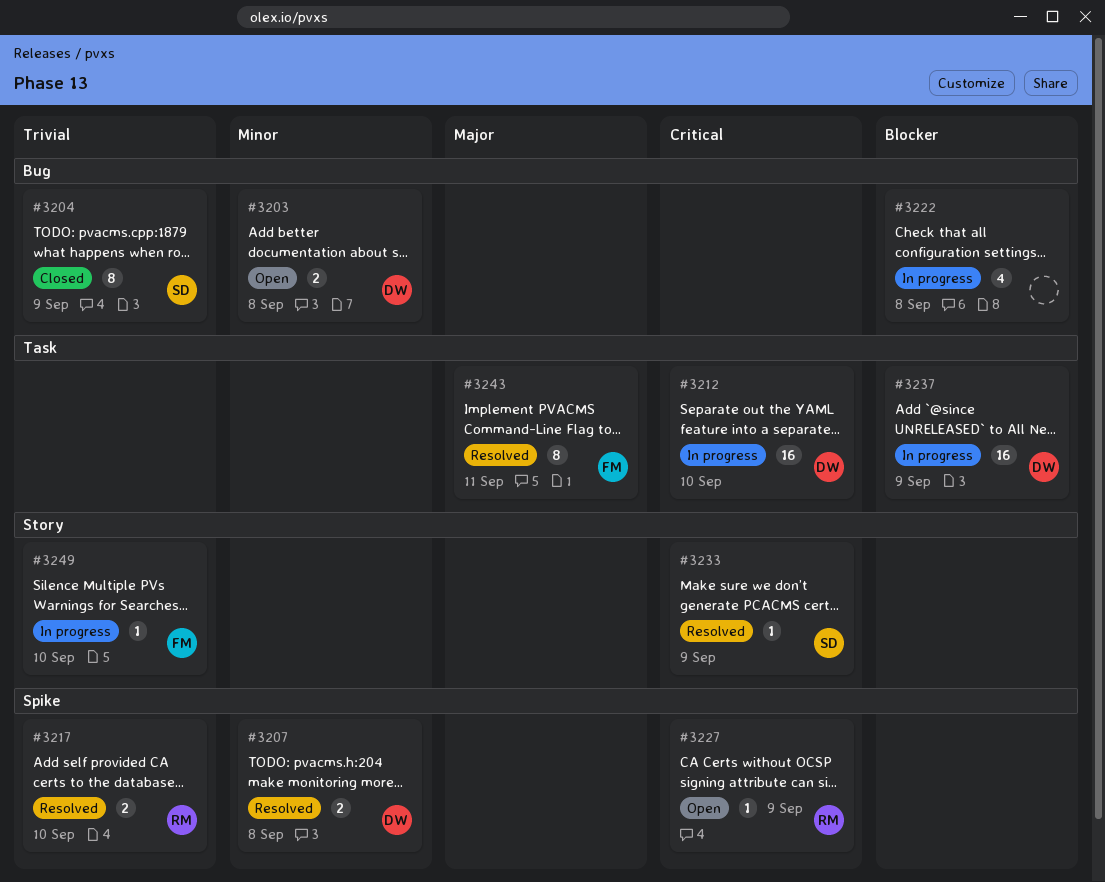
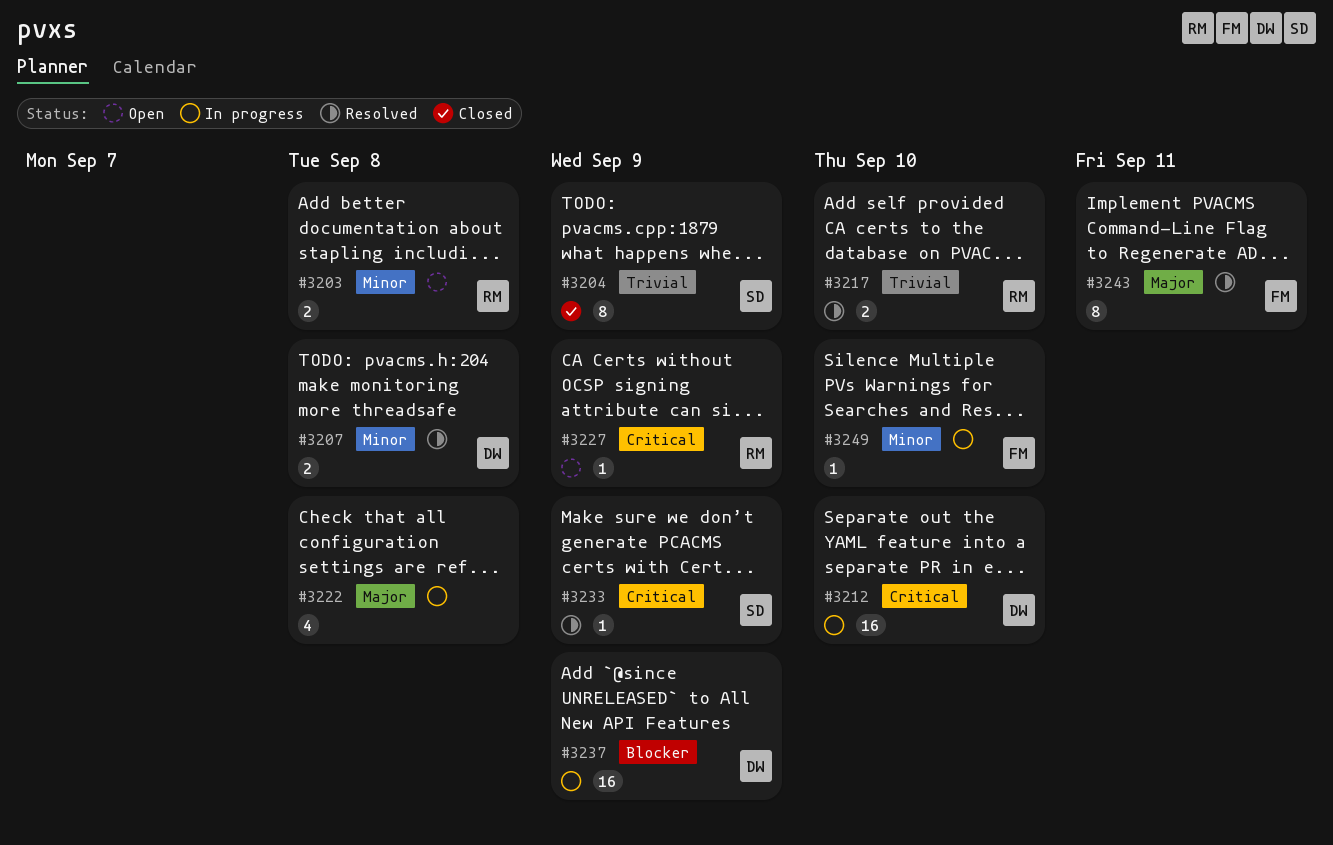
#3203, owner: DW -> RM
#3222, priority: Blocker -> Major
#3249, priority: Trivial -> Minor

